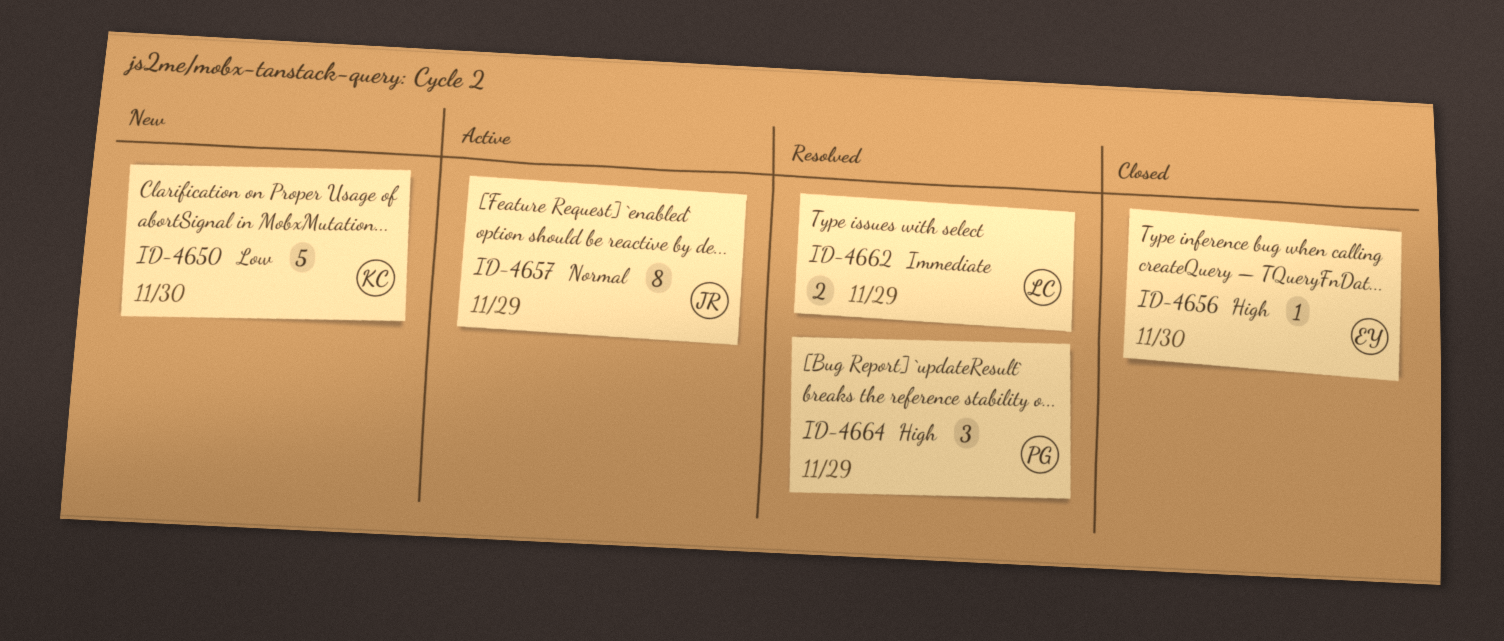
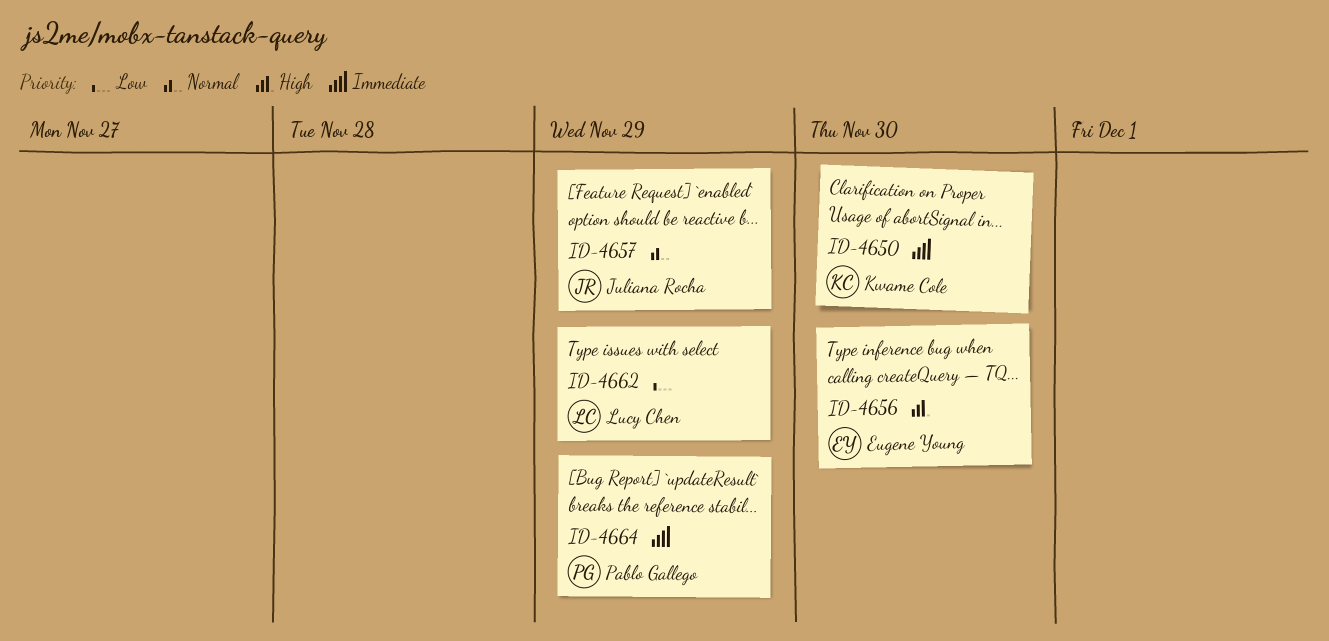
ID-4650, priority: Low -> Immediate
ID-4662, priority: Immediate -> Low
ID-4664, priority: High -> Immediate

